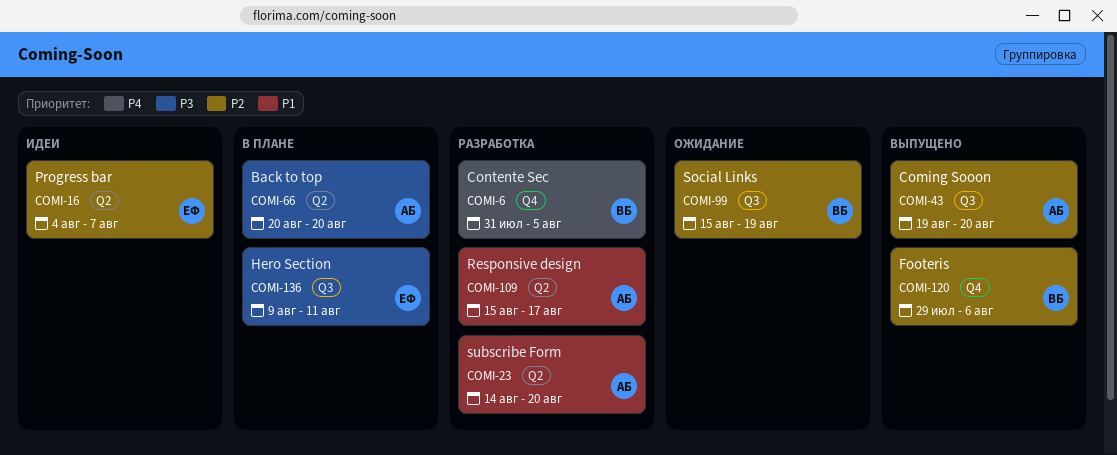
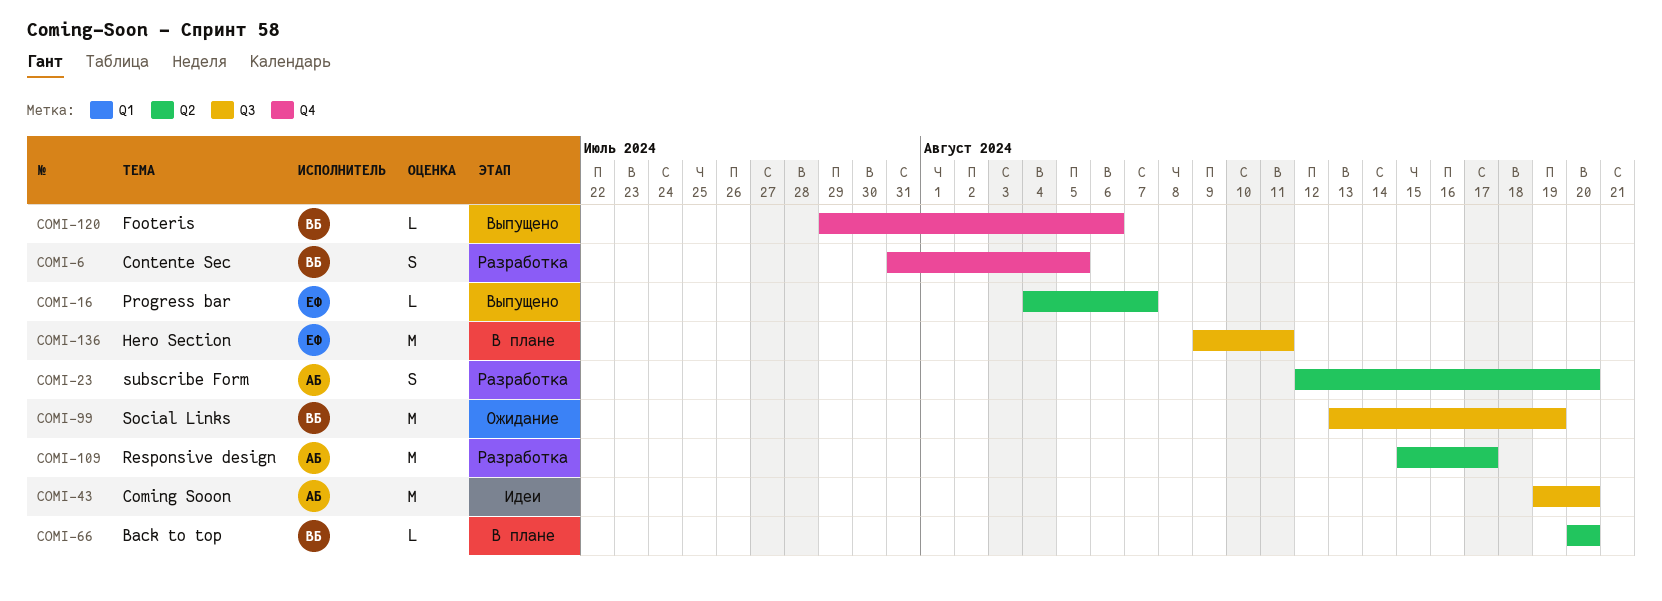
COMI-16, status: Идеи -> Выпущено
COMI-23, start: Aug 14 -> Aug 12
COMI-43, status: Выпущено -> Идеи
COMI-66, owner: АБ -> ВБ
COMI-99, start: Aug 15 -> Aug 13

